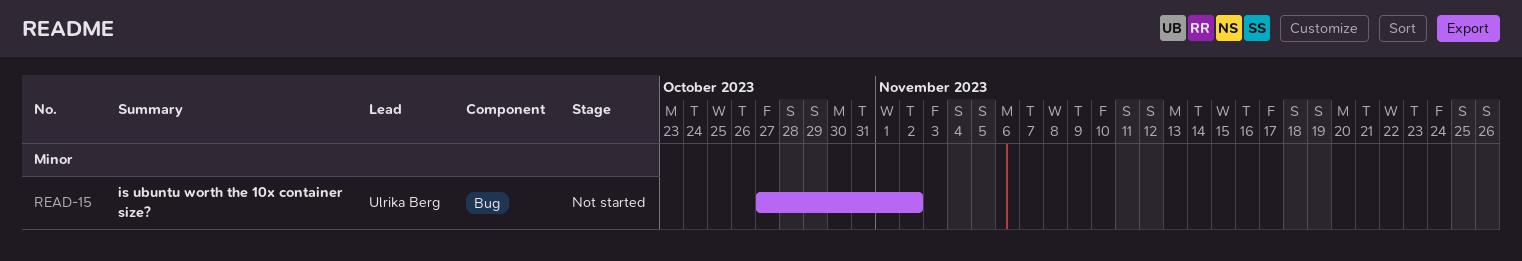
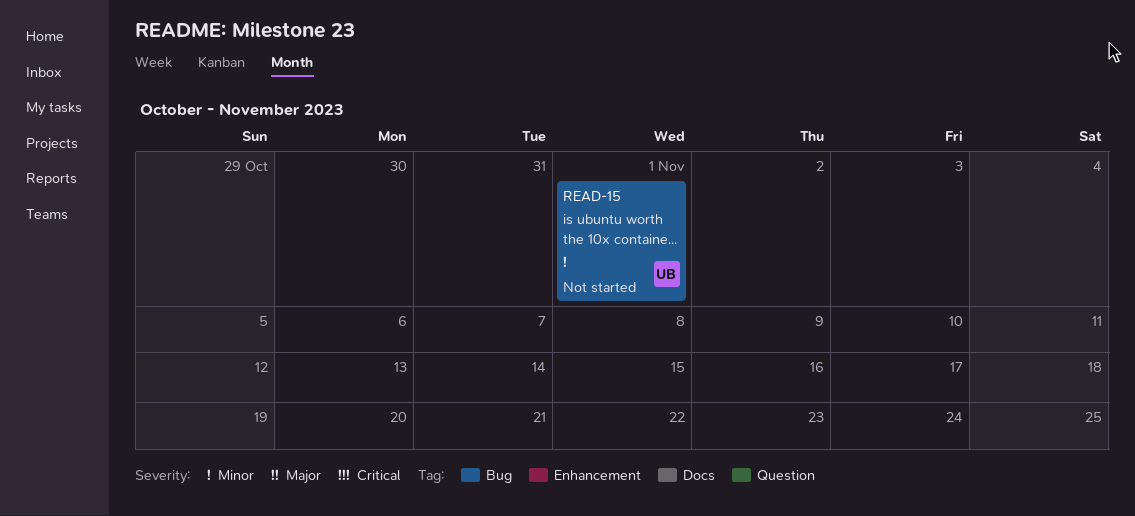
READ-15, due: Nov 2 -> Nov 1

